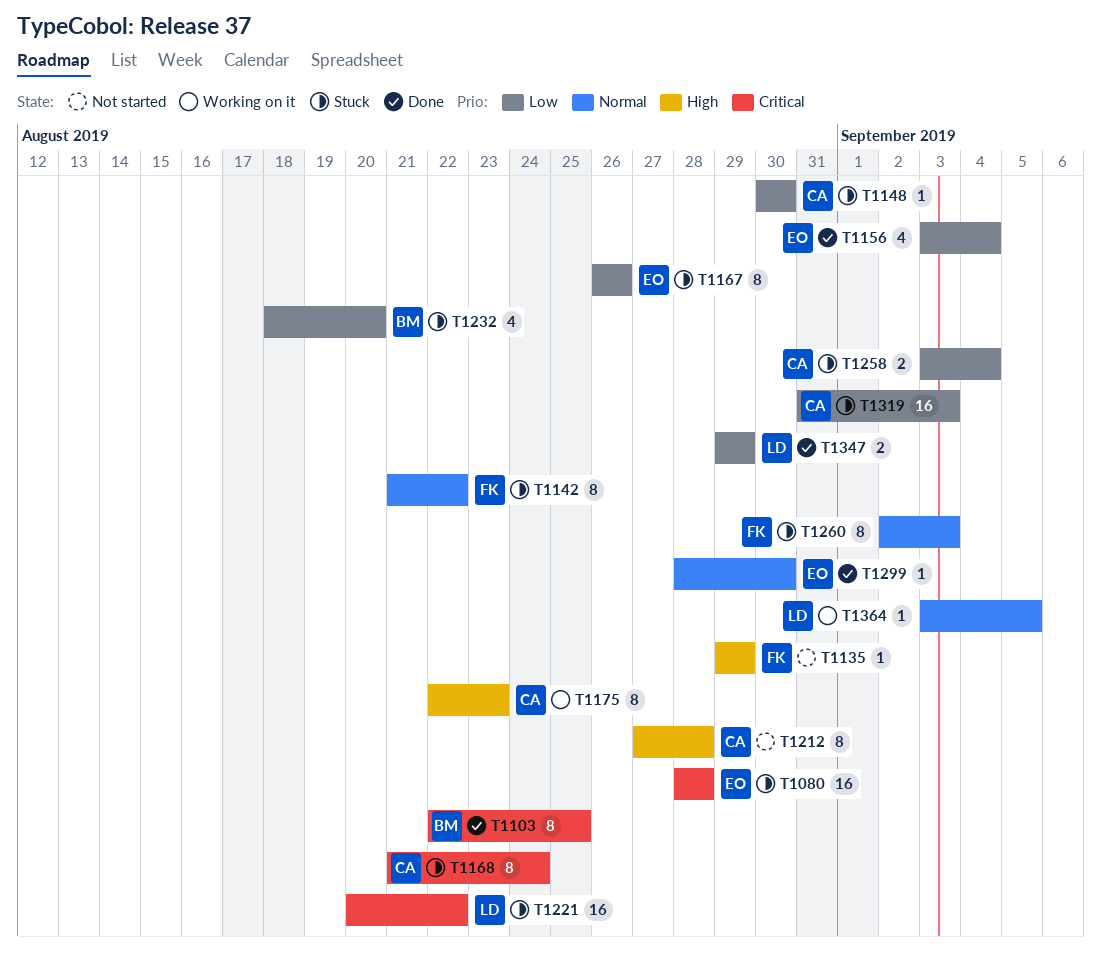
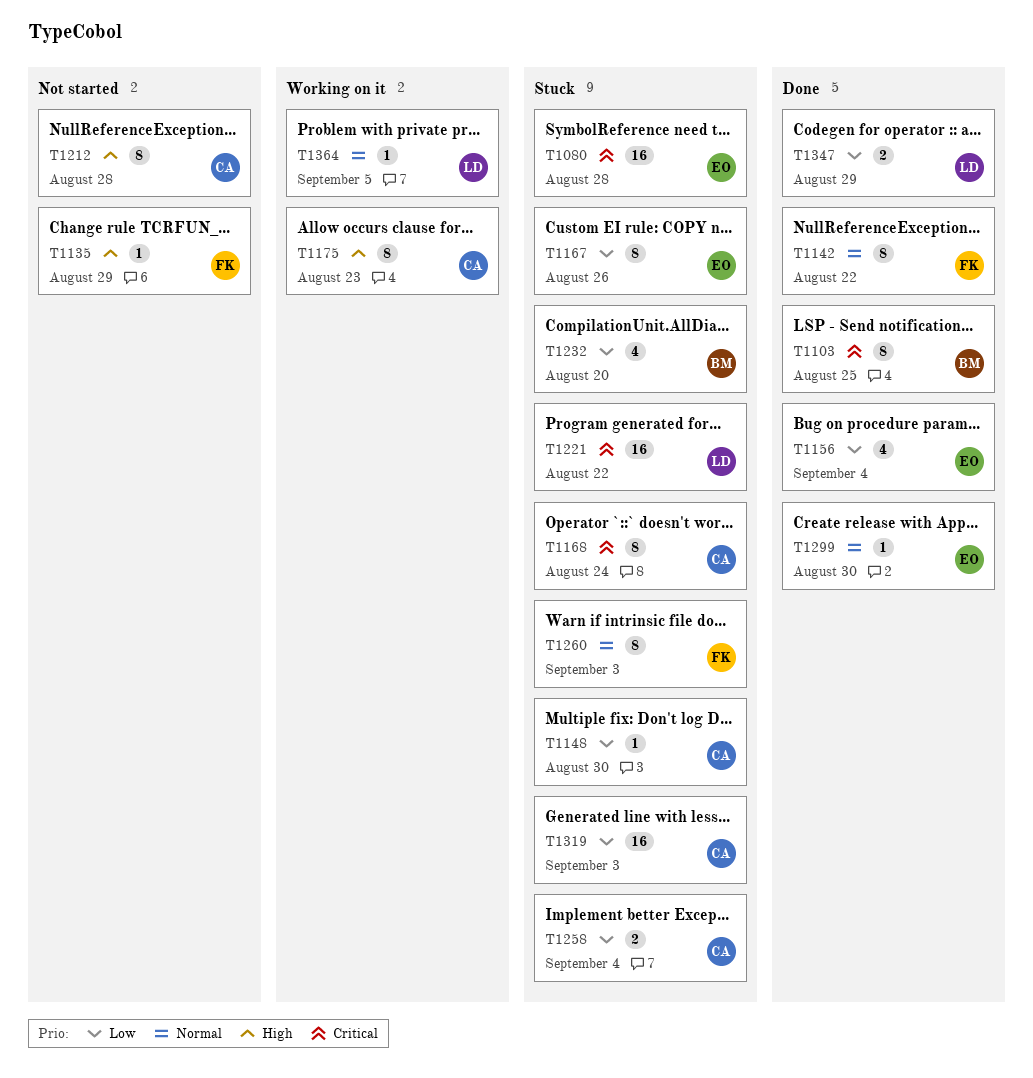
T1142, status: Stuck -> Done

